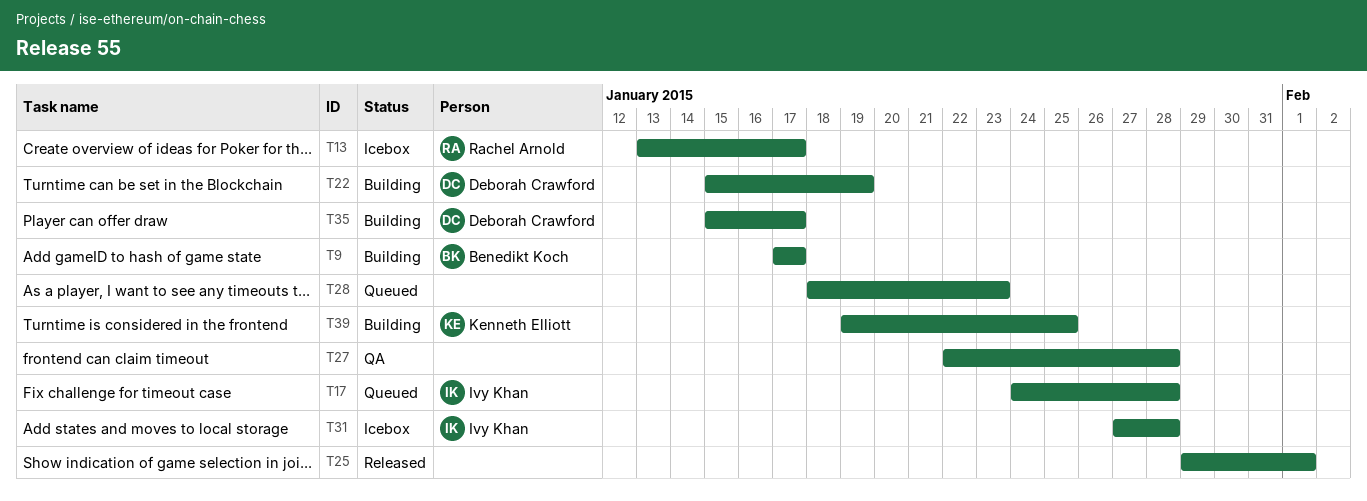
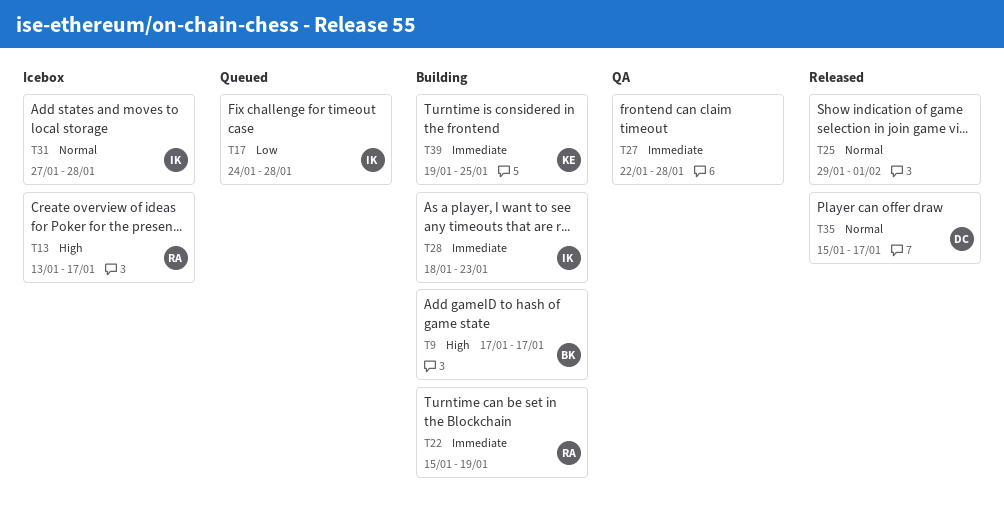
T22, owner: Deborah Crawford -> Rachel Arnold
T28, status: Queued -> Building
T28, owner: none -> Ivy Khan
T35, status: Building -> Released

